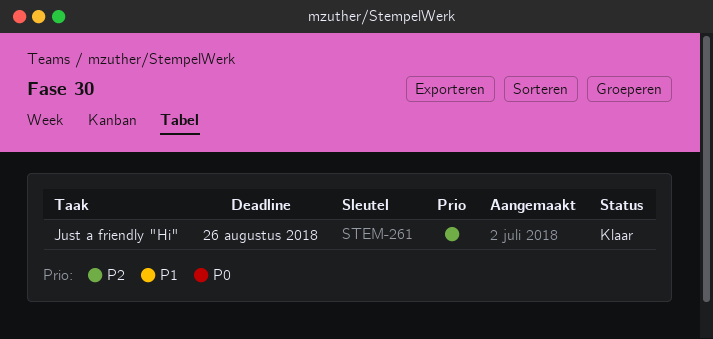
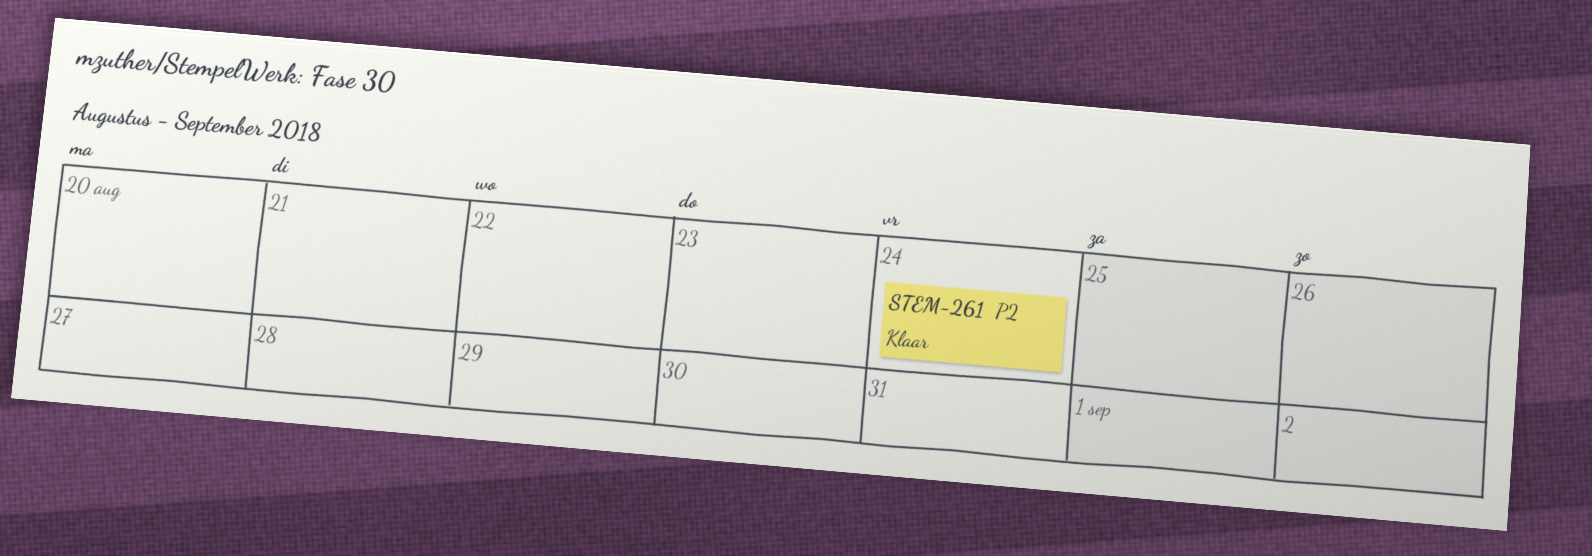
STEM-261, due: Aug 26 -> Aug 24

